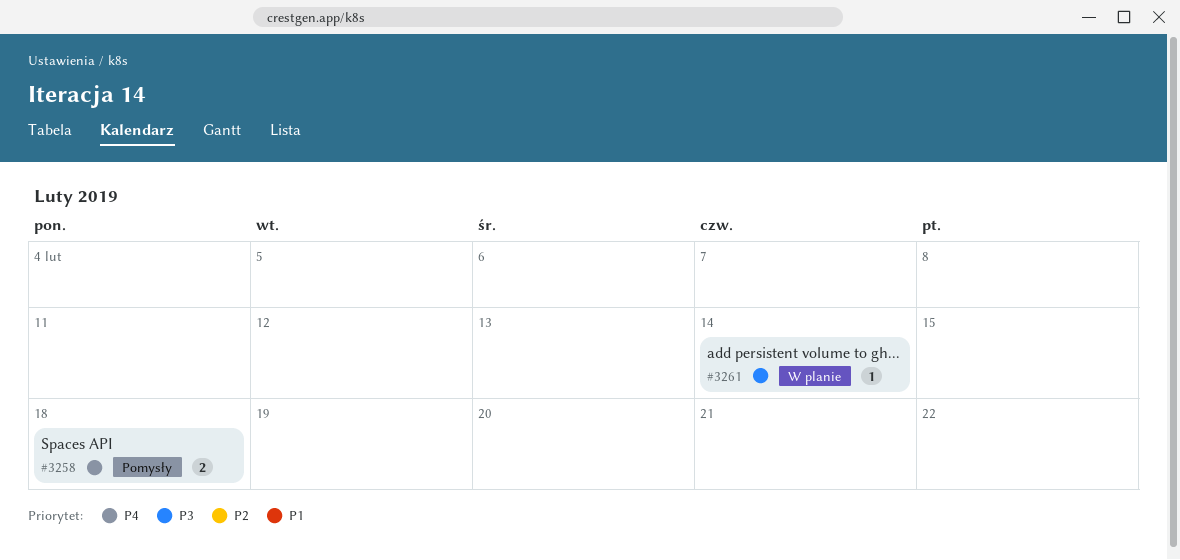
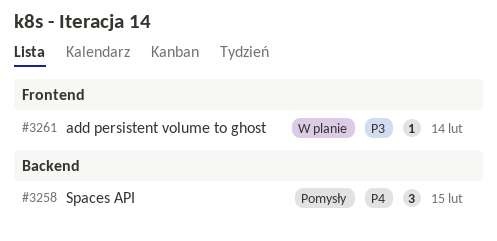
#3258, estimate: 2 -> 3
#3258, due: Feb 18 -> Feb 15

